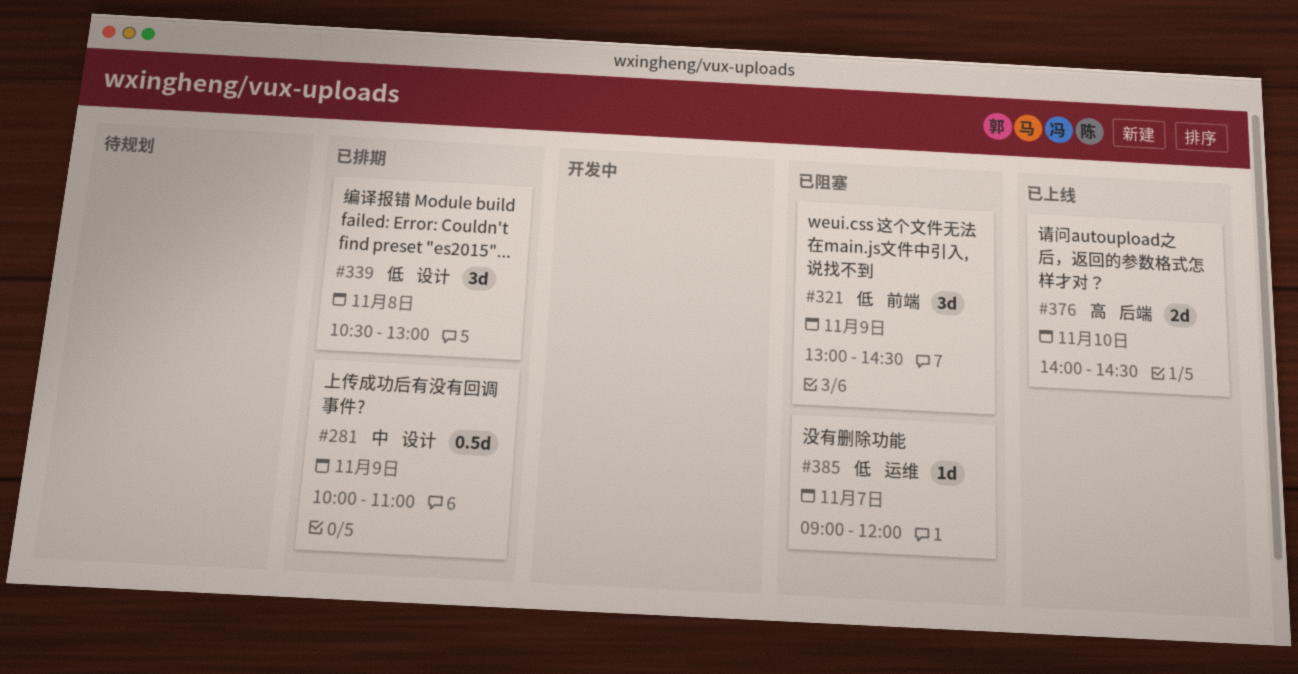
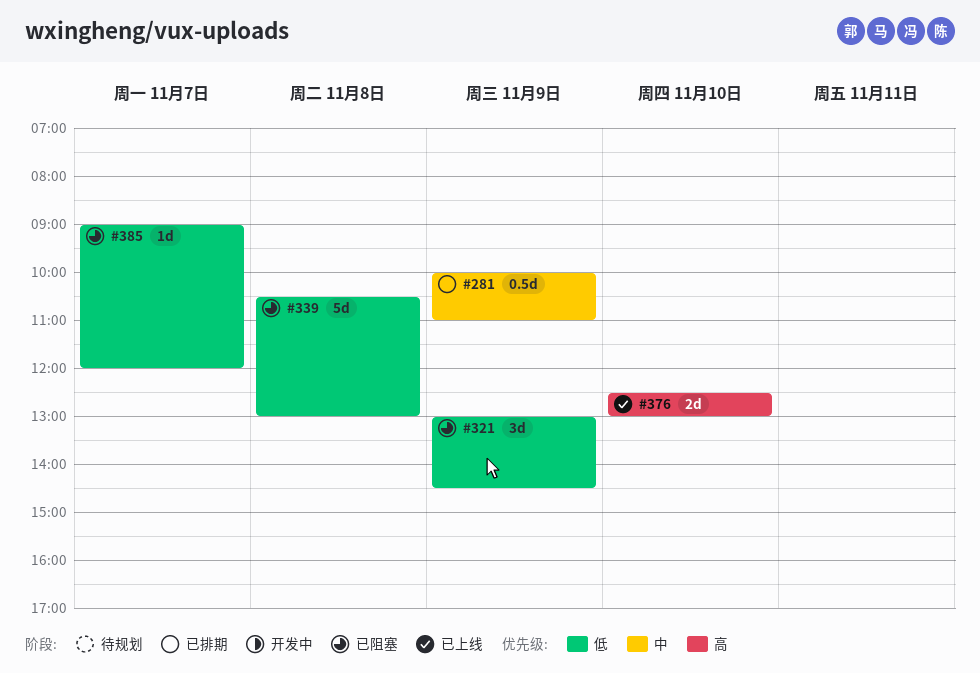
#339, status: 已排期 -> 已阻塞
#339, estimate: 3d -> 5d
#376, begins: 14:00 -> 12:30
#376, ends: 14:30 -> 13:00

